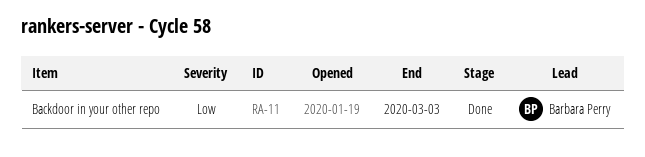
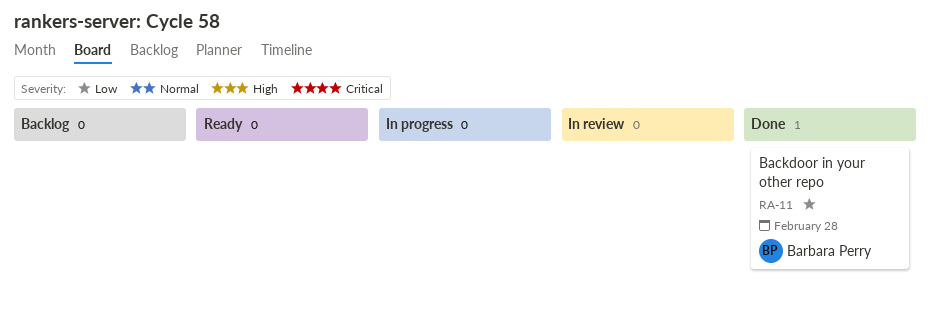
RA-11, due: Mar 3 -> Feb 28

